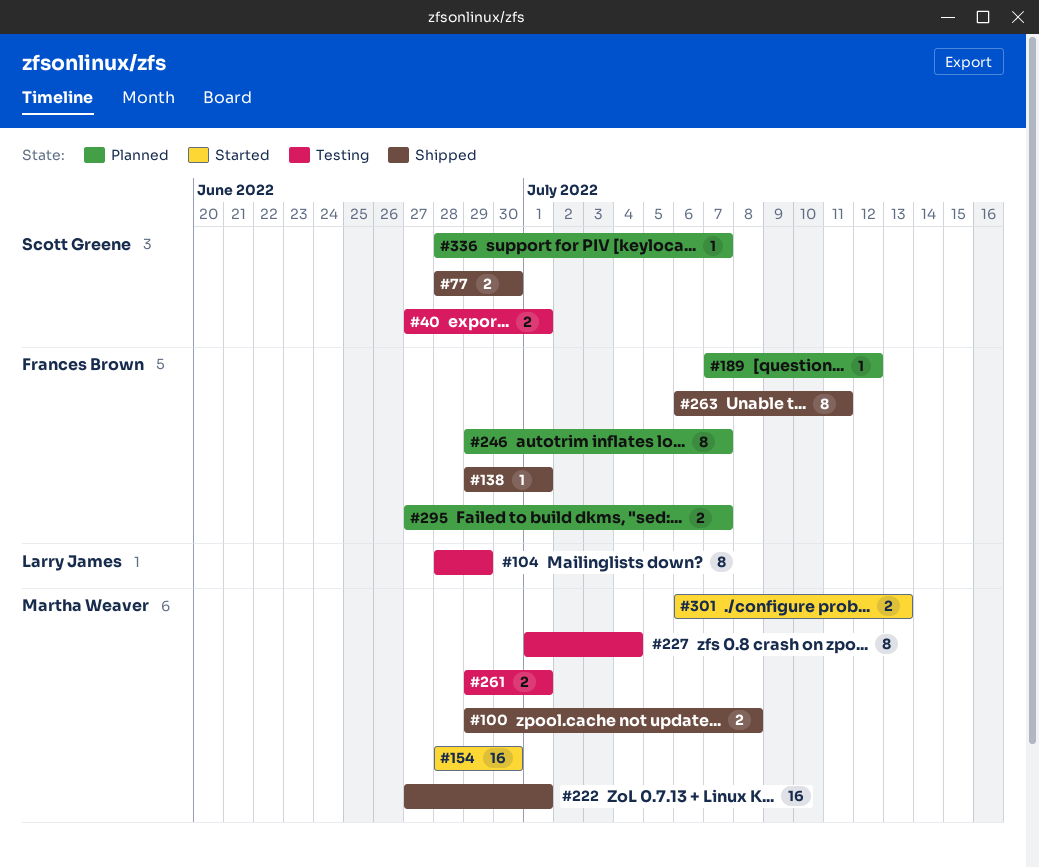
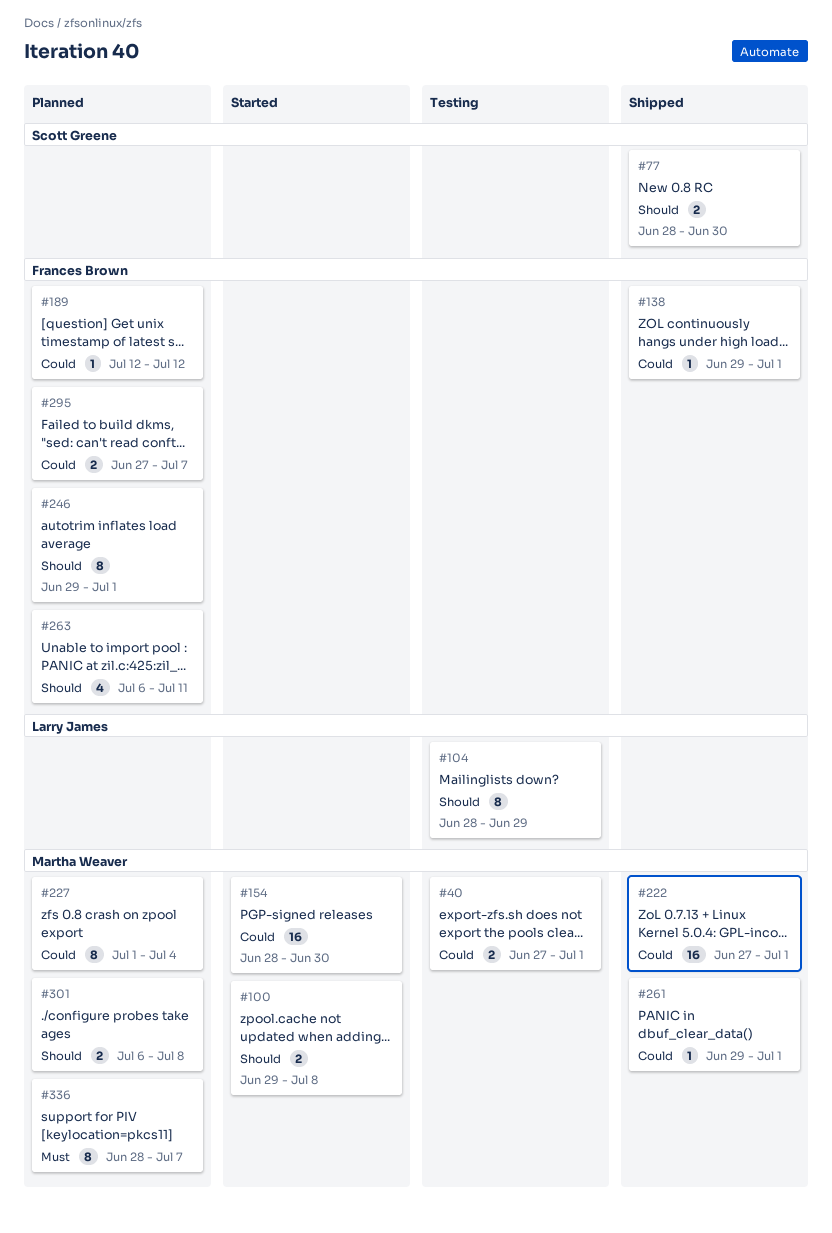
#40, owner: Scott Greene -> Martha Weaver
#100, status: Shipped -> Started
#189, start: Jul 7 -> Jul 12
#227, status: Testing -> Planned
#246, due: Jul 7 -> Jul 1
#261, status: Testing -> Shipped
#261, estimate: 2 -> 1
#263, status: Shipped -> Planned
#263, estimate: 8 -> 4
#301, status: Started -> Planned
#301, due: Jul 13 -> Jul 8
#336, owner: Scott Greene -> Martha Weaver
#336, estimate: 1 -> 8

